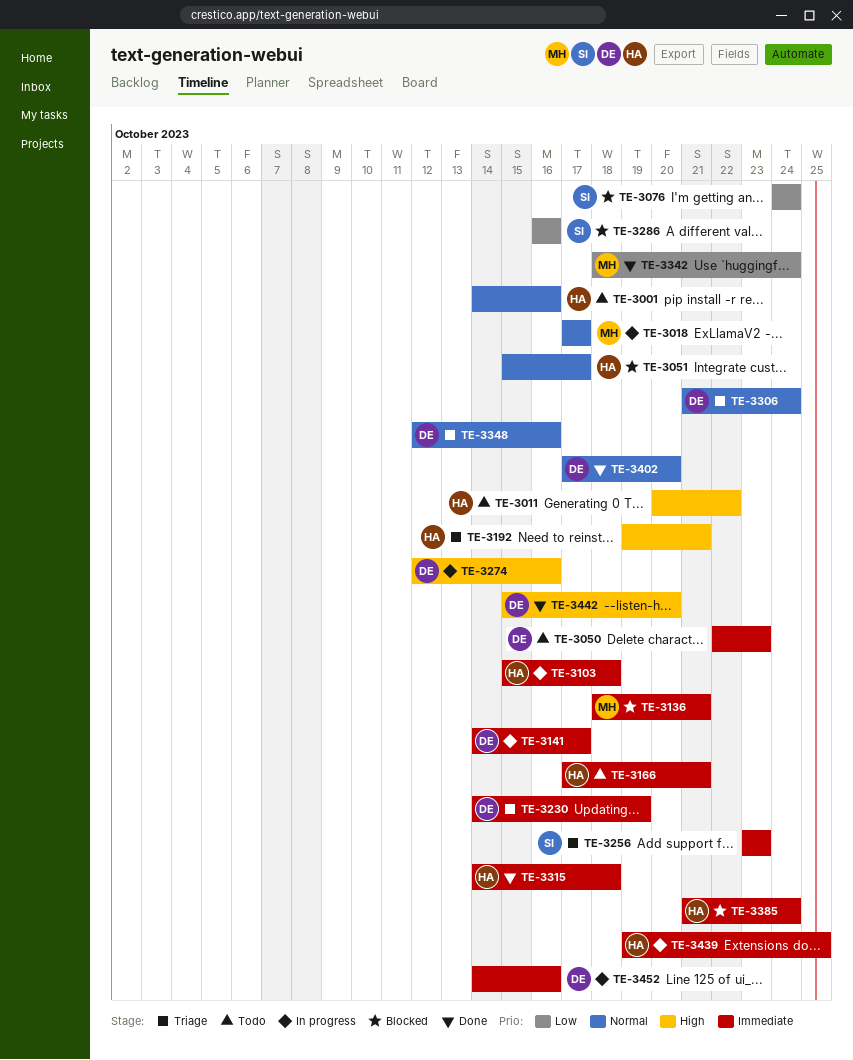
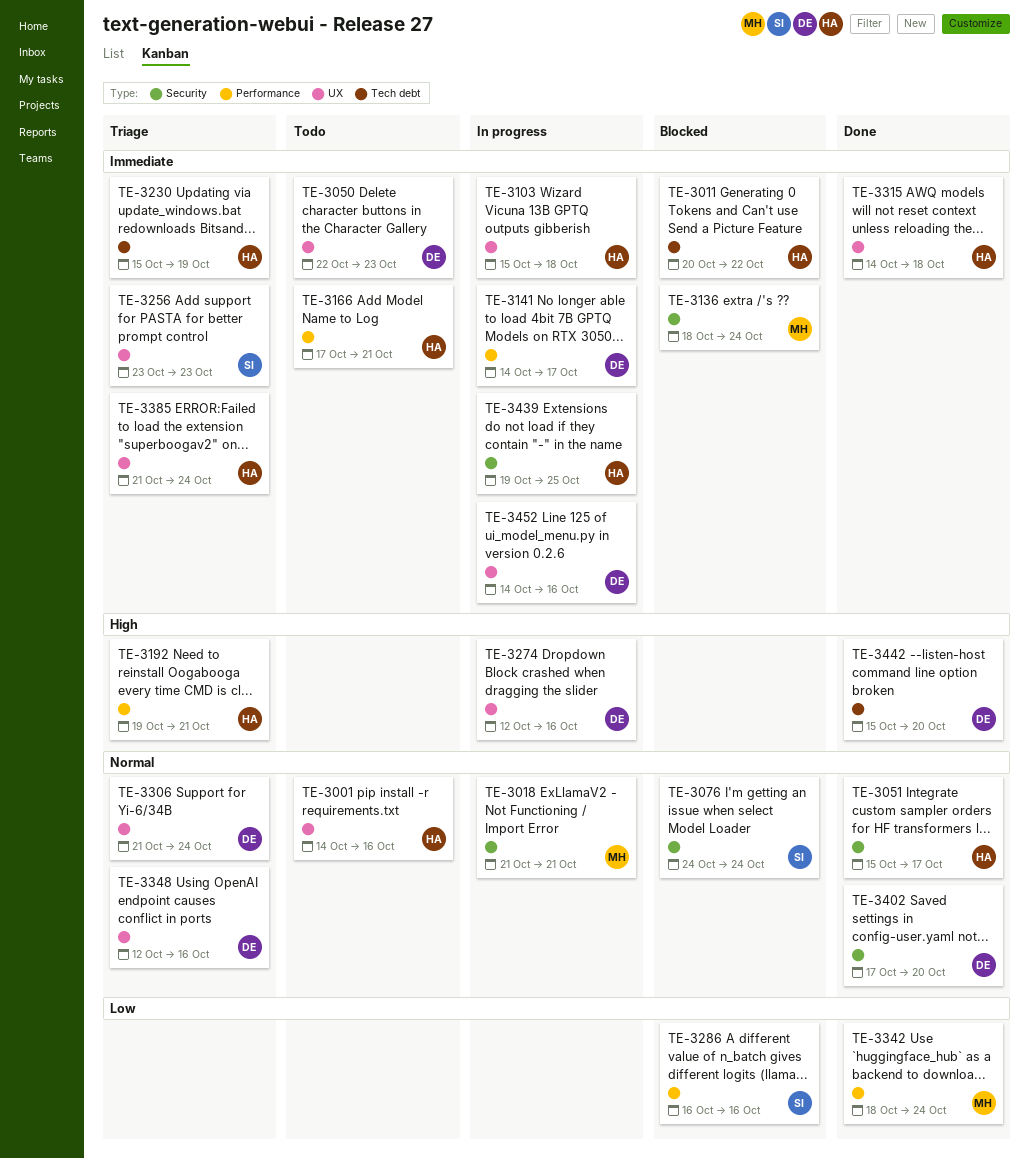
TE-3011, status: Todo -> Blocked
TE-3011, priority: High -> Immediate
TE-3018, start: Oct 17 -> Oct 21
TE-3018, due: Oct 17 -> Oct 21
TE-3051, status: Blocked -> Done
TE-3076, priority: Low -> Normal
TE-3136, due: Oct 21 -> Oct 24
TE-3230, owner: DE -> HA
TE-3230, start: Oct 14 -> Oct 15
TE-3385, status: Blocked -> Triage

